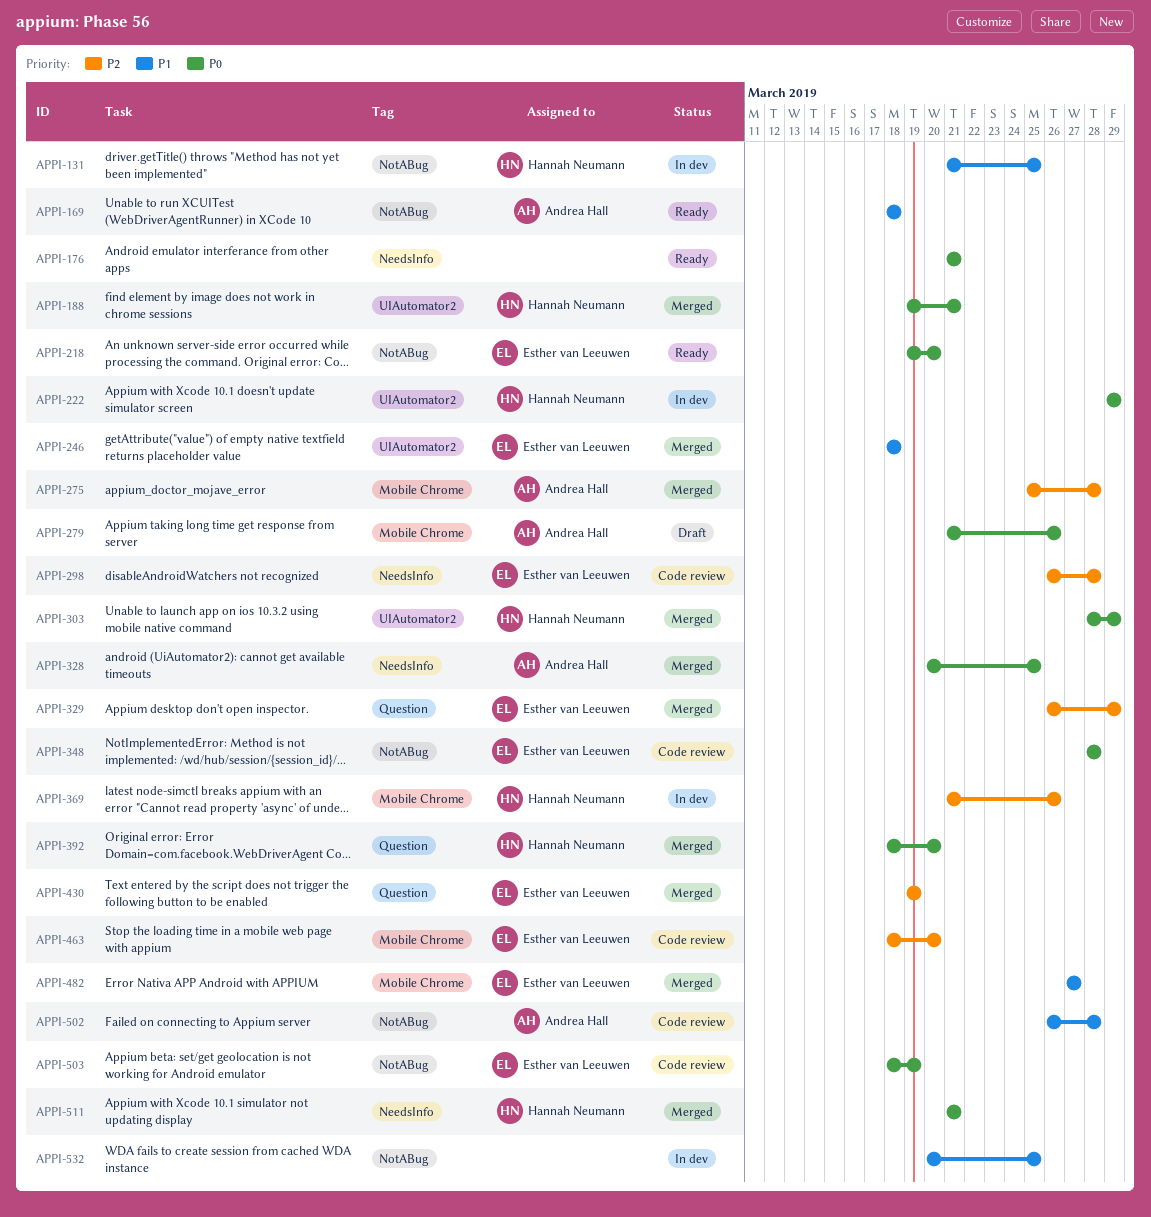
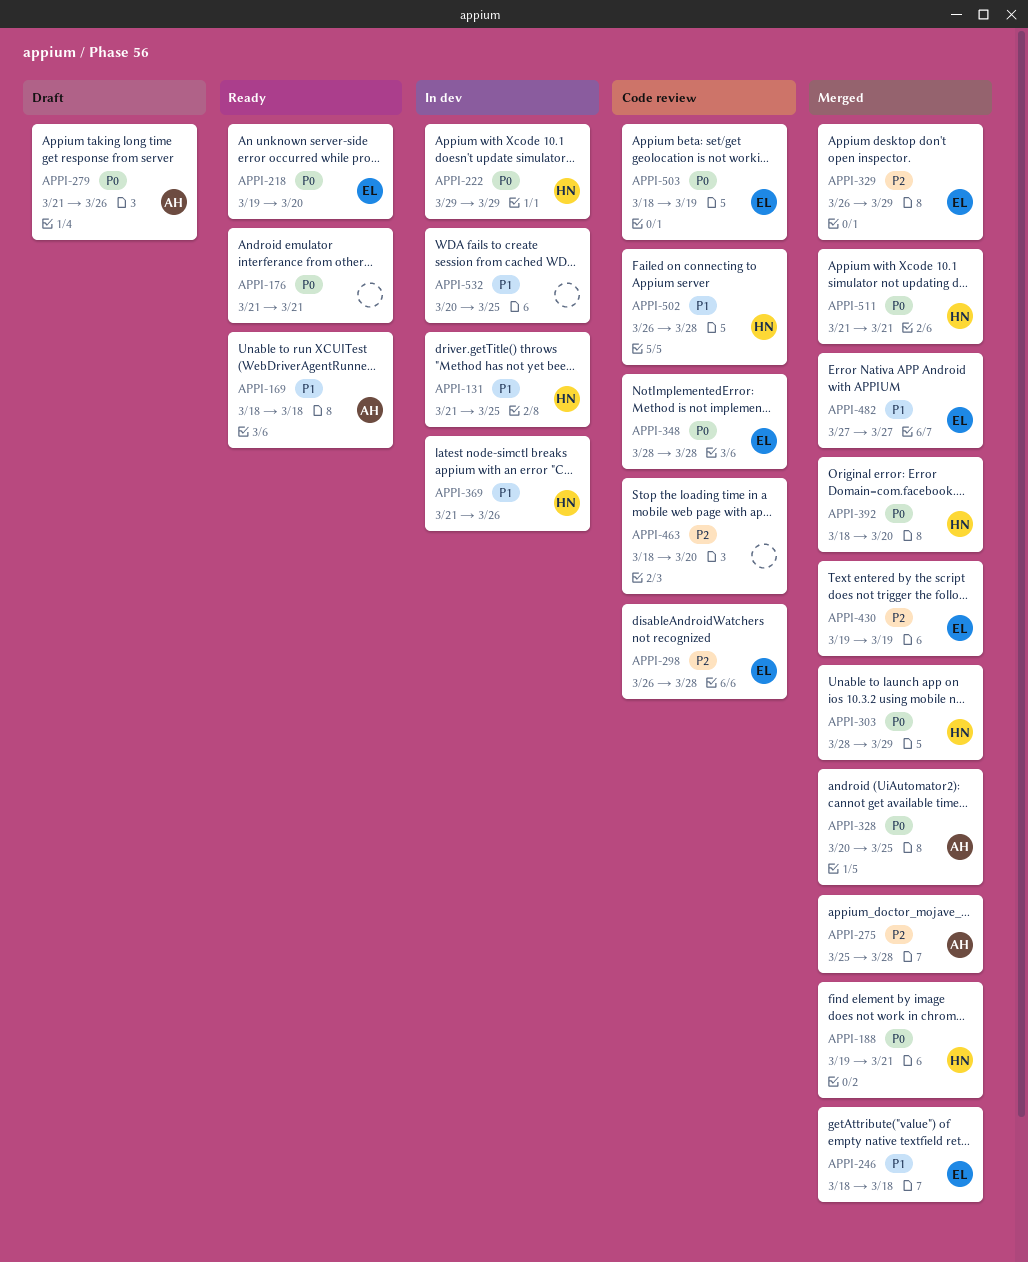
APPI-369, priority: P2 -> P1
APPI-463, owner: Esther van Leeuwen -> none
APPI-502, owner: Andrea Hall -> Hannah Neumann

